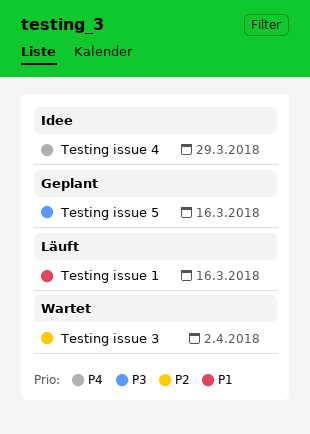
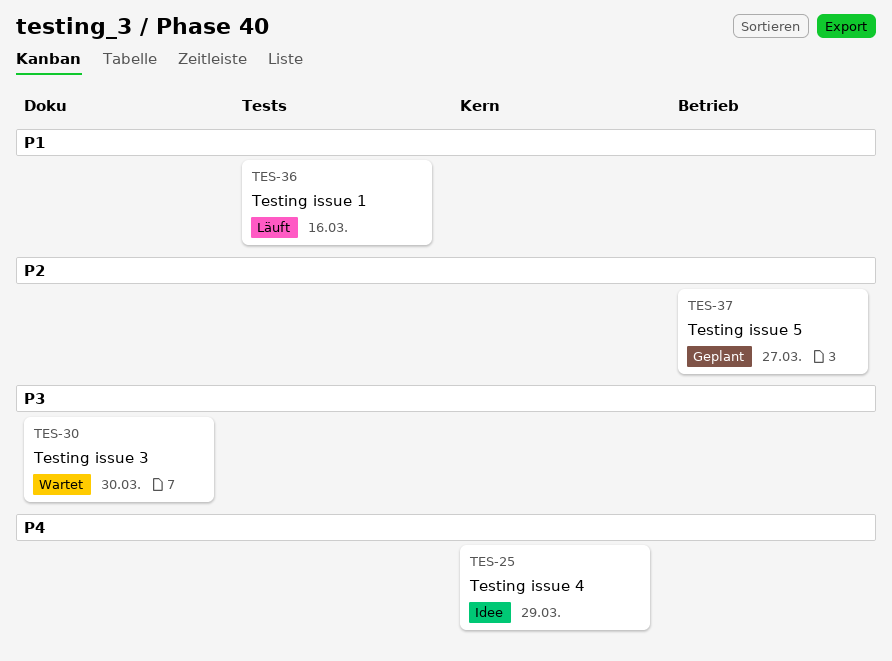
Testing issue 3, priority: P2 -> P3
Testing issue 3, due: Apr 2 -> Mar 30
Testing issue 5, priority: P3 -> P2
Testing issue 5, due: Mar 16 -> Mar 27

